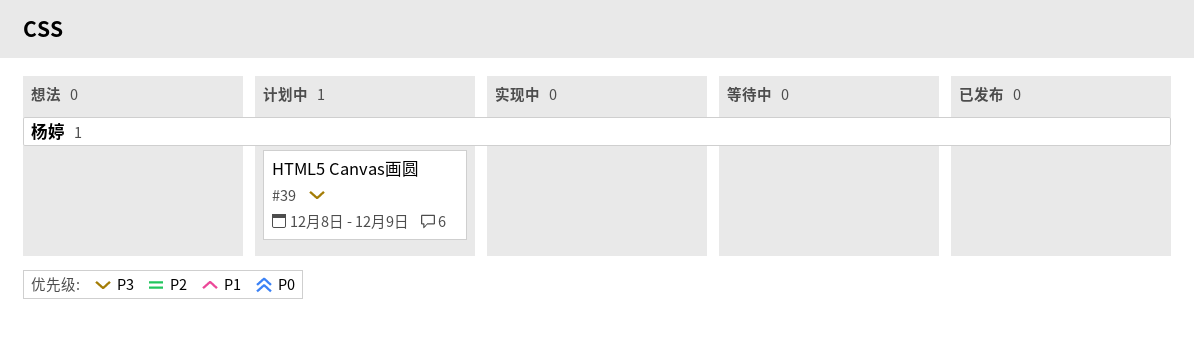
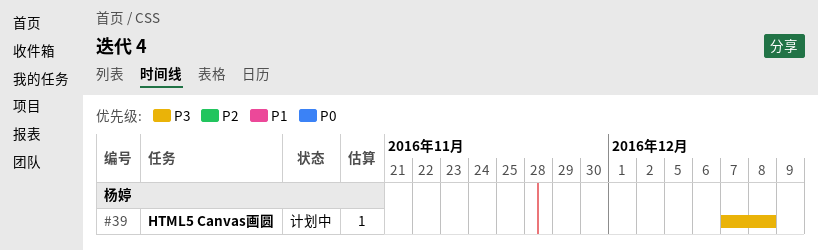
#39, start: Dec 8 -> Dec 7
#39, due: Dec 9 -> Dec 8

